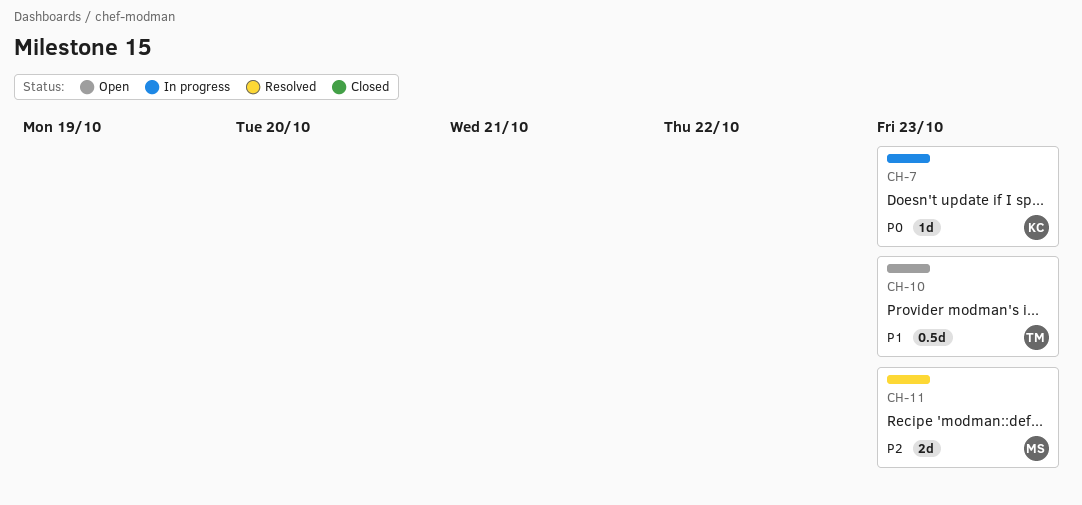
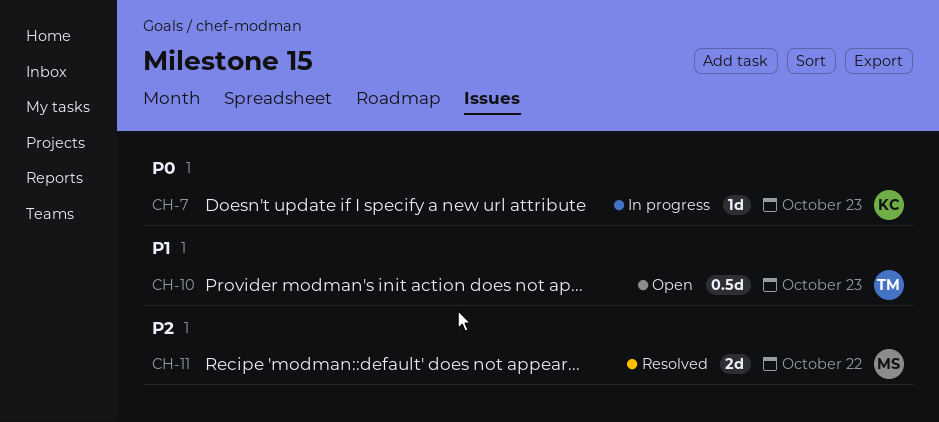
CH-11, due: Oct 23 -> Oct 22

